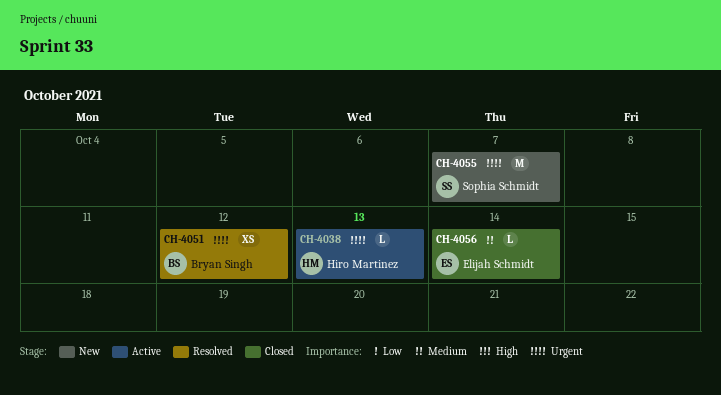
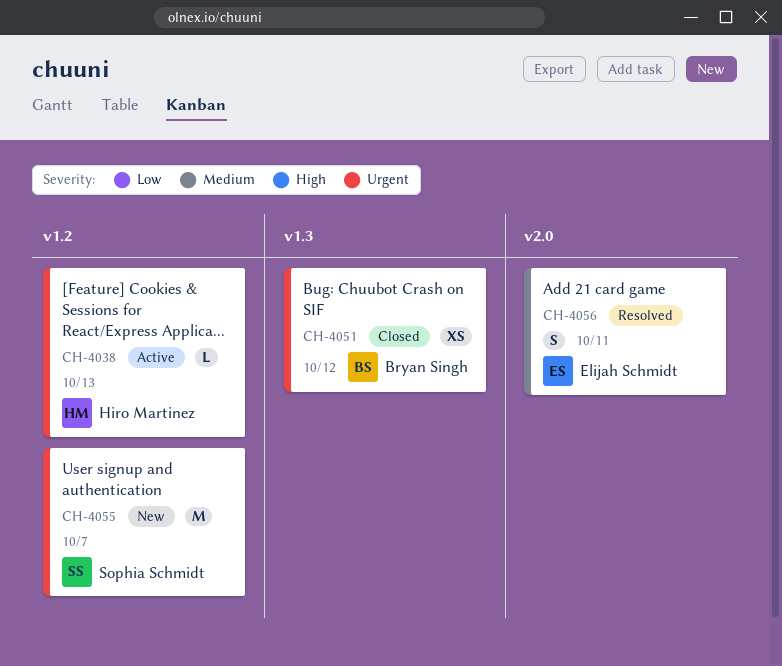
CH-4051, status: Resolved -> Closed
CH-4056, status: Closed -> Resolved
CH-4056, estimate: L -> S
CH-4056, due: Oct 14 -> Oct 11

